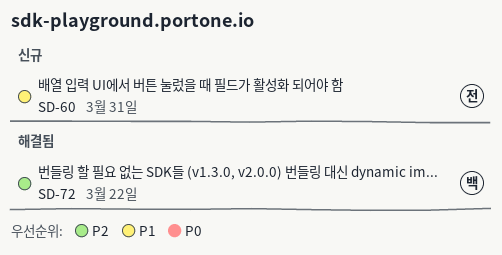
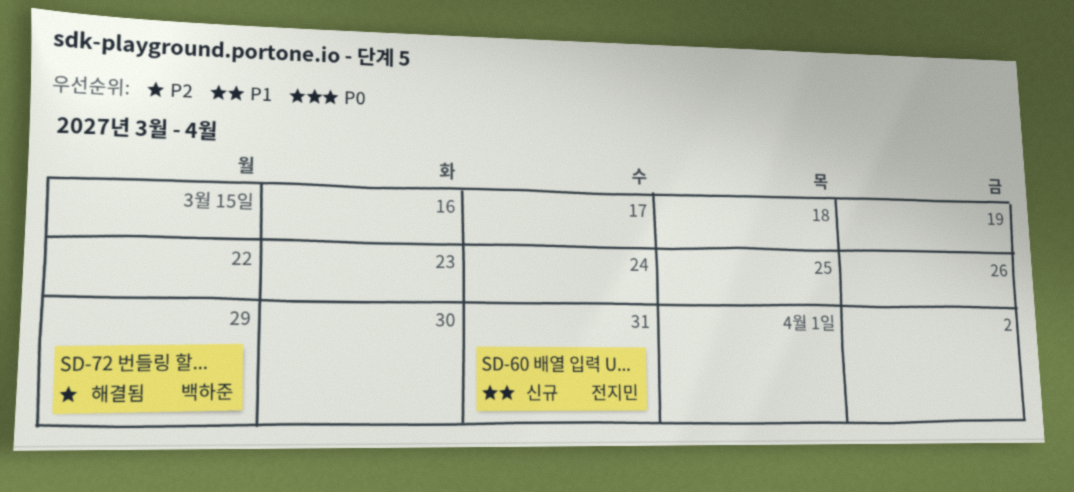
SD-72, due: Mar 22 -> Mar 29

